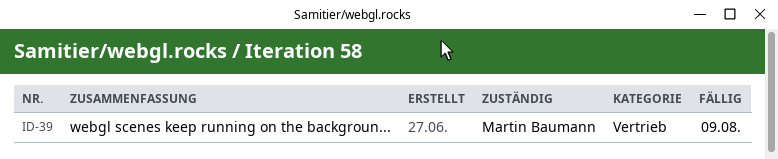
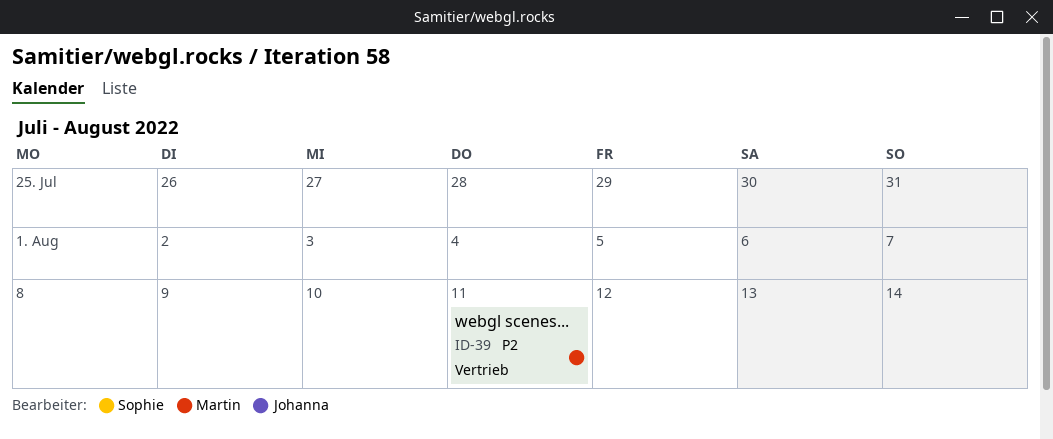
ID-39, due: Aug 9 -> Aug 11

